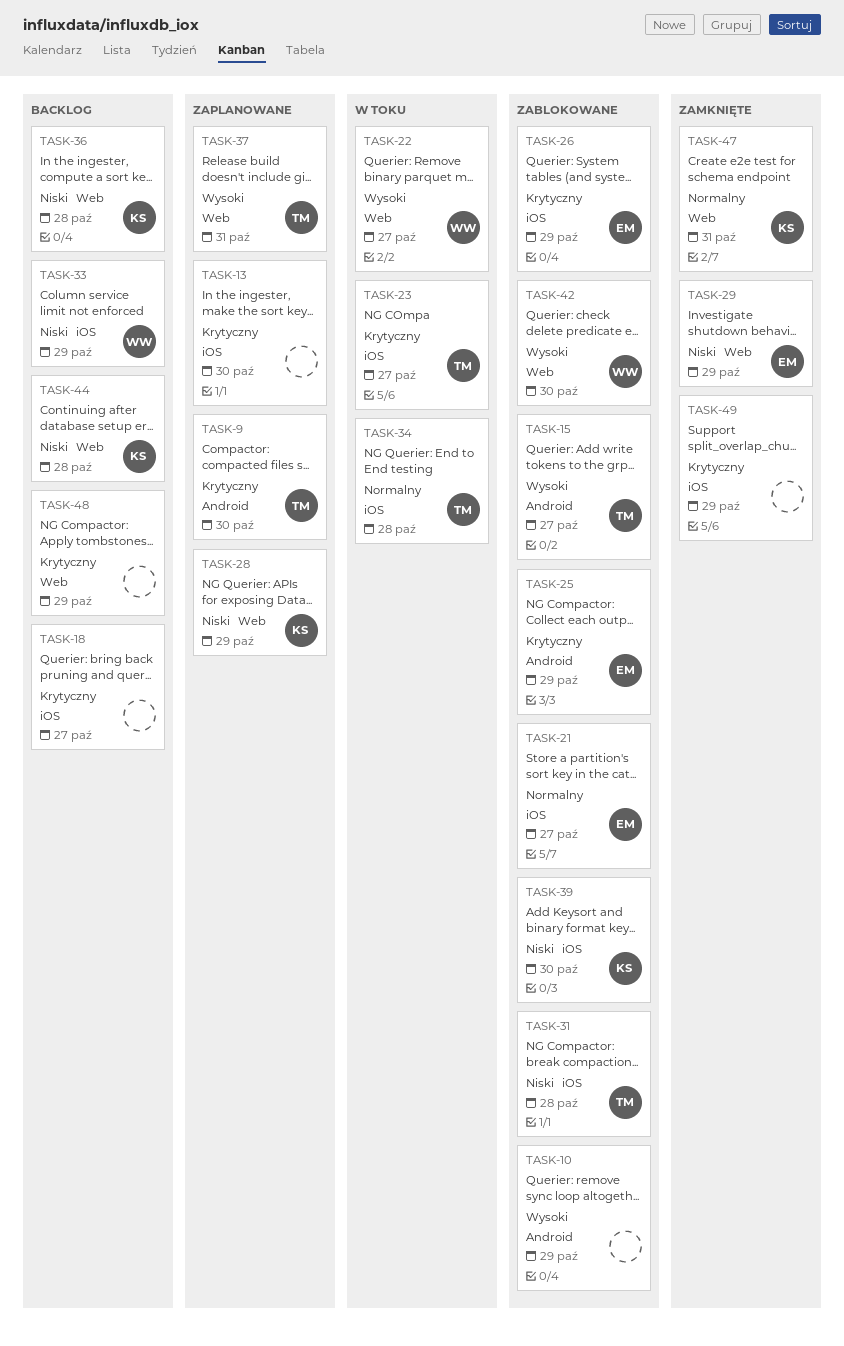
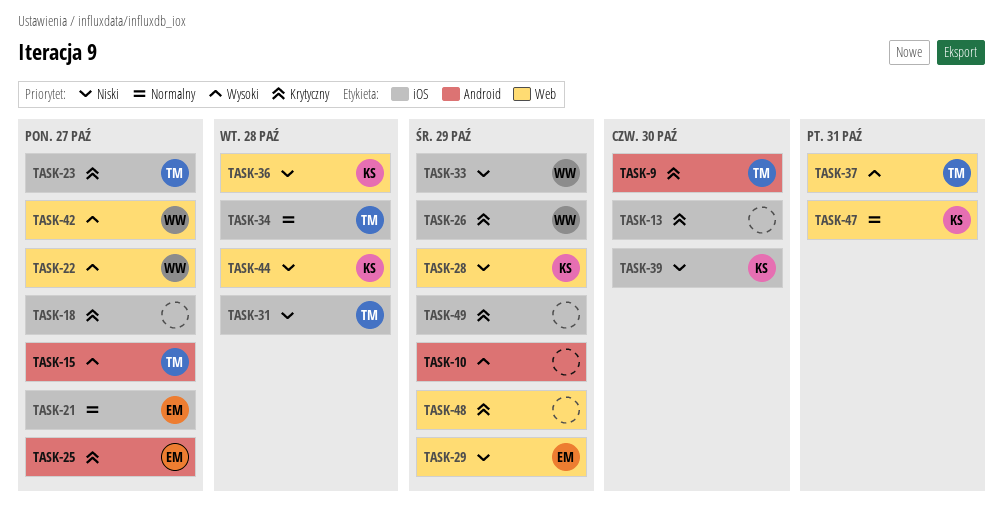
TASK-25, due: Oct 29 -> Oct 27
TASK-26, owner: EM -> WW
TASK-42, due: Oct 30 -> Oct 27

